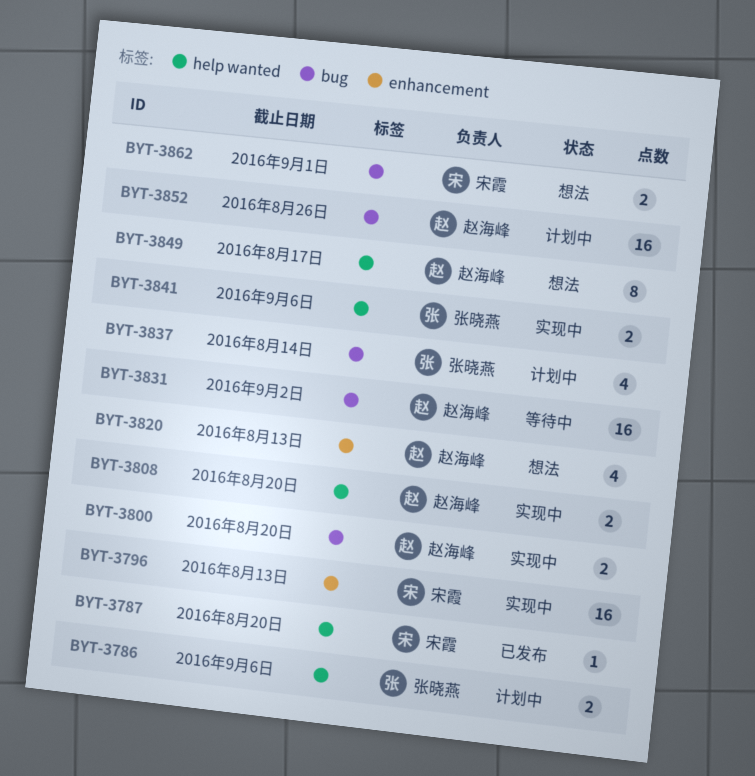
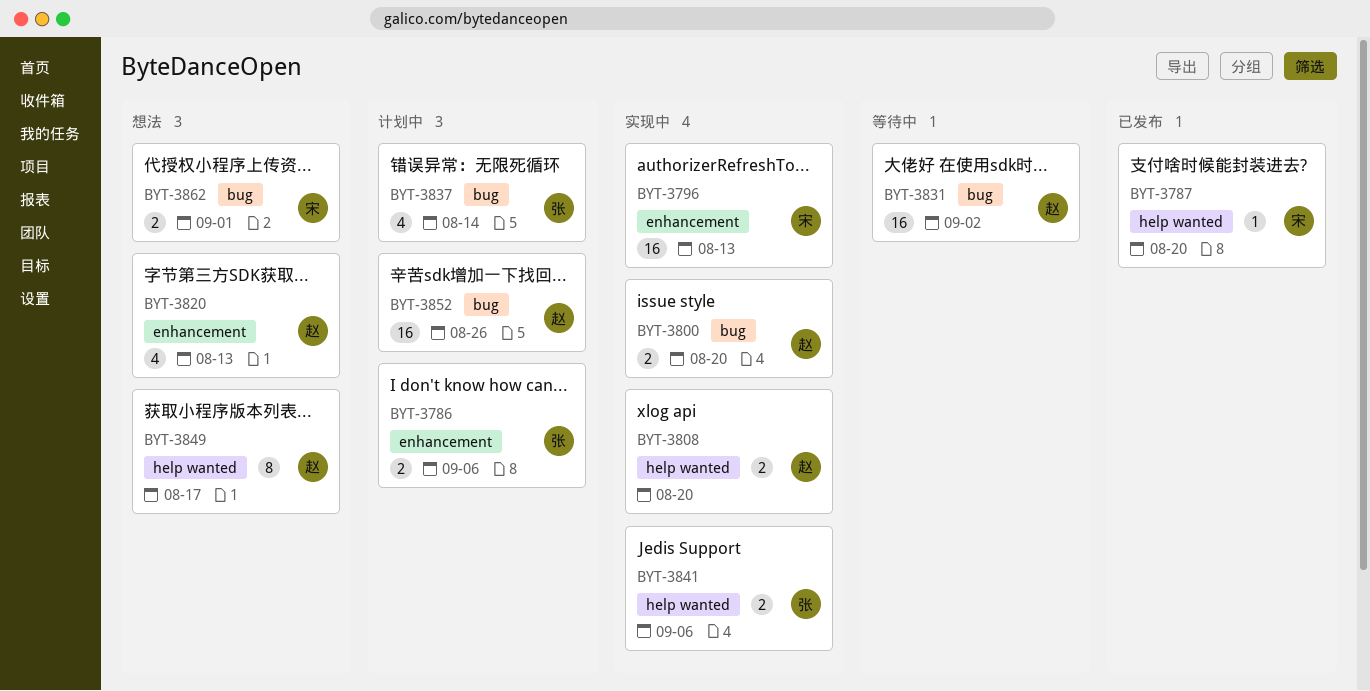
BYT-3786, label: help wanted -> enhancement

